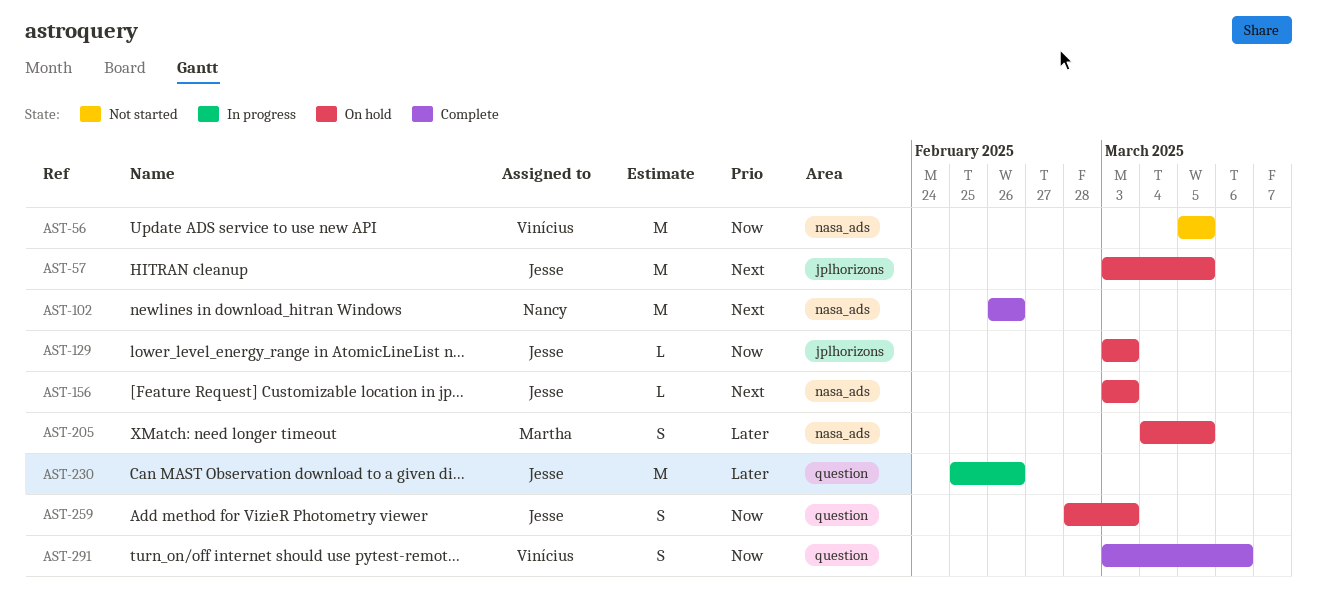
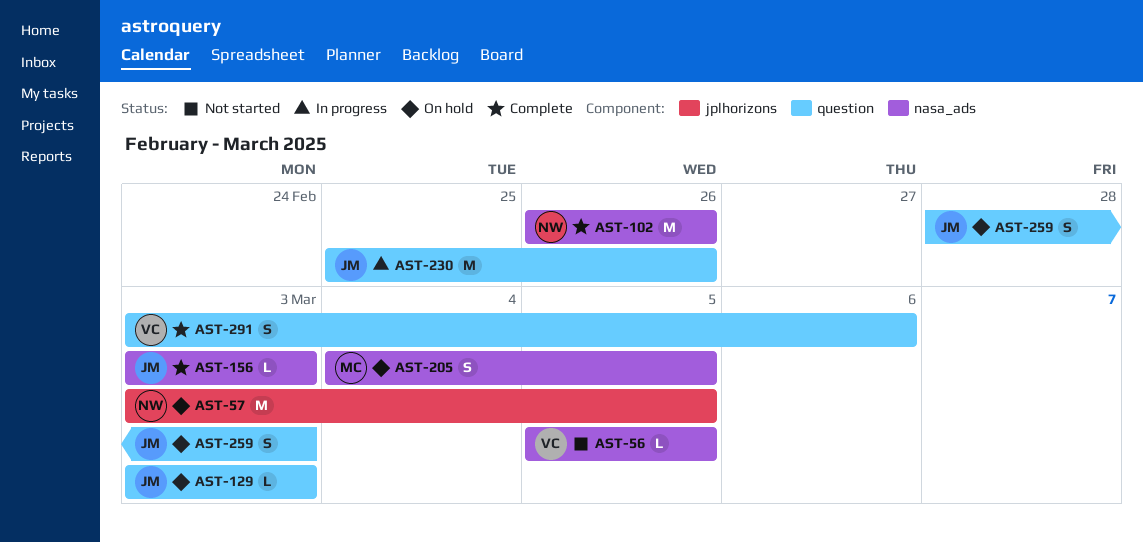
AST-56, estimate: M -> L
AST-57, owner: Jesse -> Nancy
AST-129, label: jplhorizons -> question
AST-156, status: On hold -> Complete

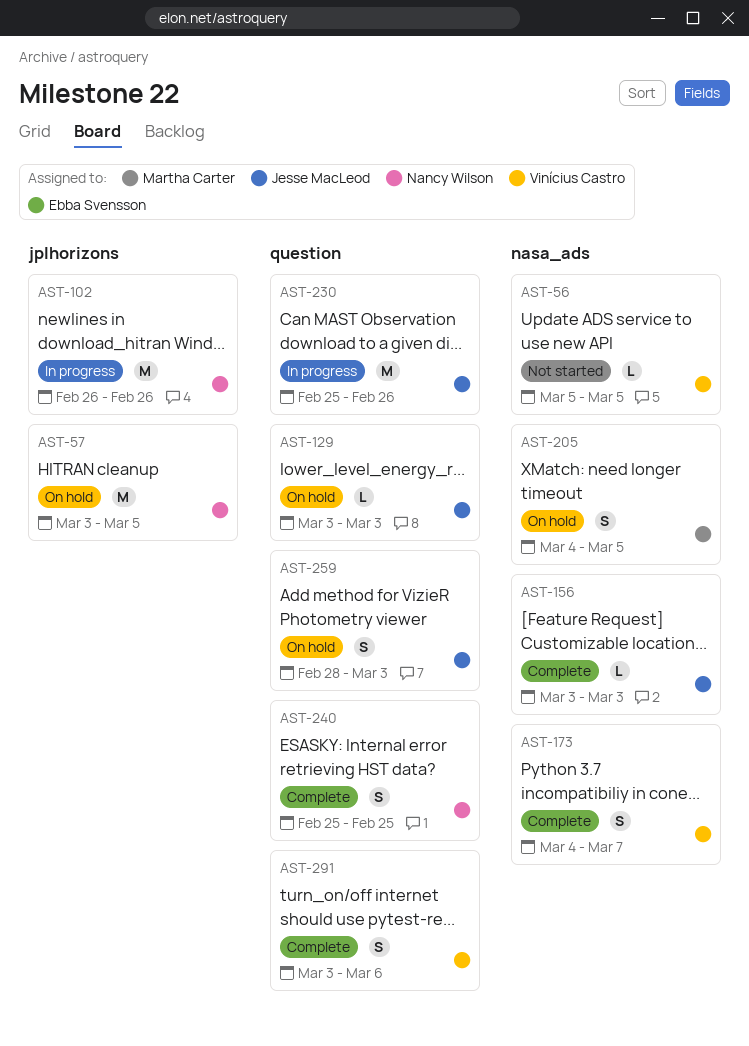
AST-102, status: Complete -> In progress
AST-102, label: nasa_ads -> jplhorizons
AST-173: none -> present
AST-240: none -> present

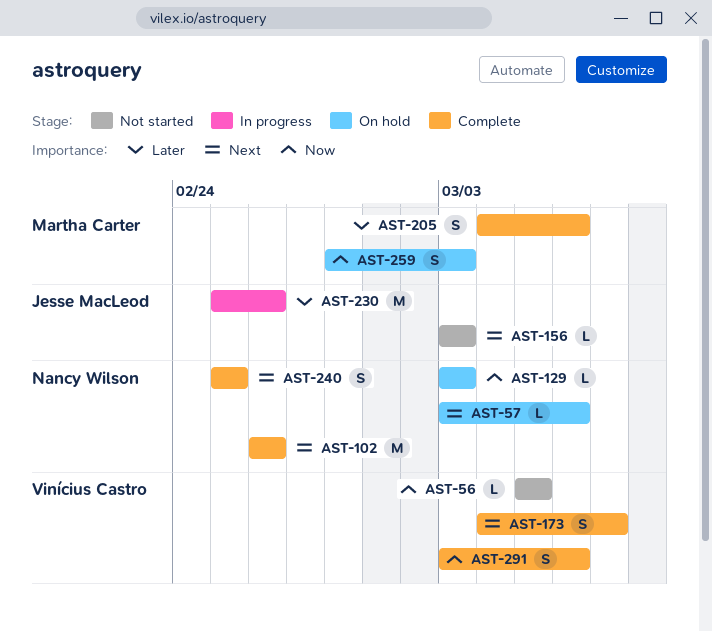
AST-57, estimate: M -> L
AST-57, due: Mar 5 -> Mar 6
AST-102, status: In progress -> Complete
AST-129, owner: Jesse MacLeod -> Nancy Wilson
AST-156, status: Complete -> Not started
AST-205, status: On hold -> Complete
AST-205, due: Mar 5 -> Mar 6
AST-259, owner: Jesse MacLeod -> Martha Carter

